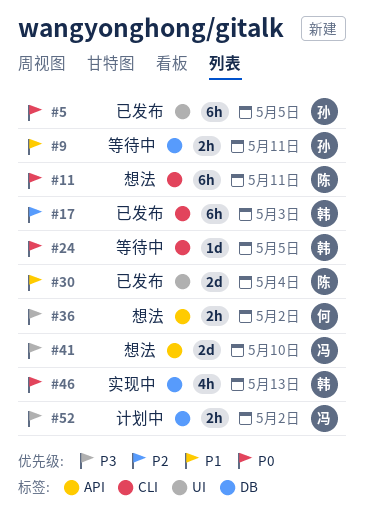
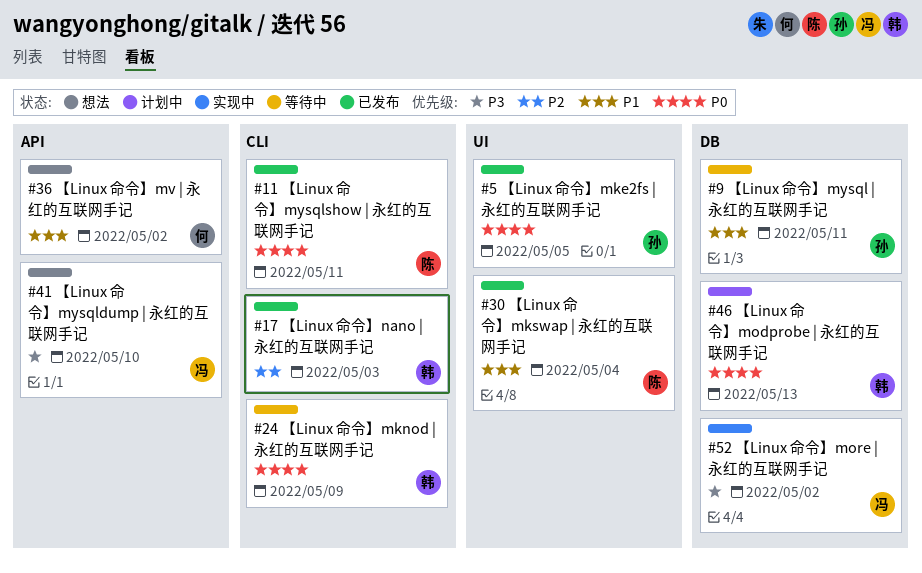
#11, status: 想法 -> 已发布
#24, due: May 5 -> May 9
#36, priority: P3 -> P1
#46, status: 实现中 -> 计划中
#52, status: 计划中 -> 实现中

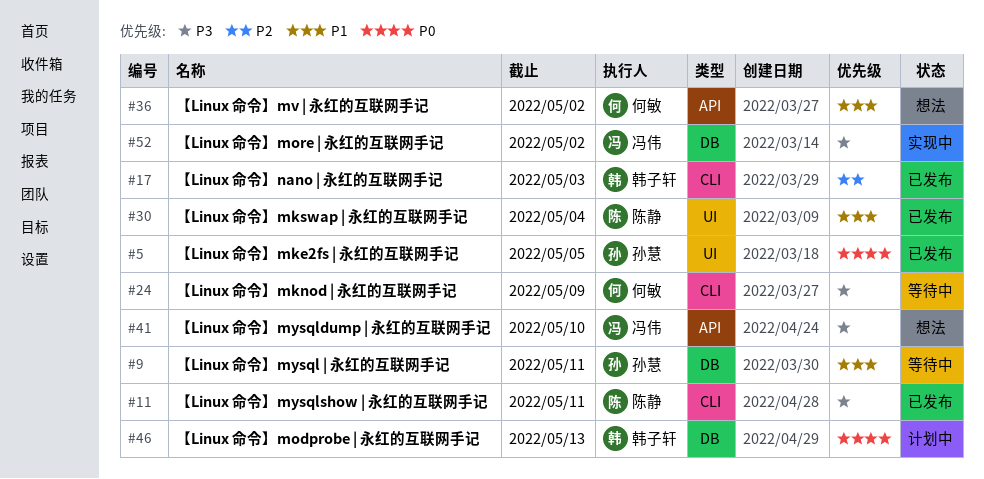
#11, priority: P0 -> P3
#24, owner: 韩子轩 -> 何敏
#24, priority: P0 -> P3

